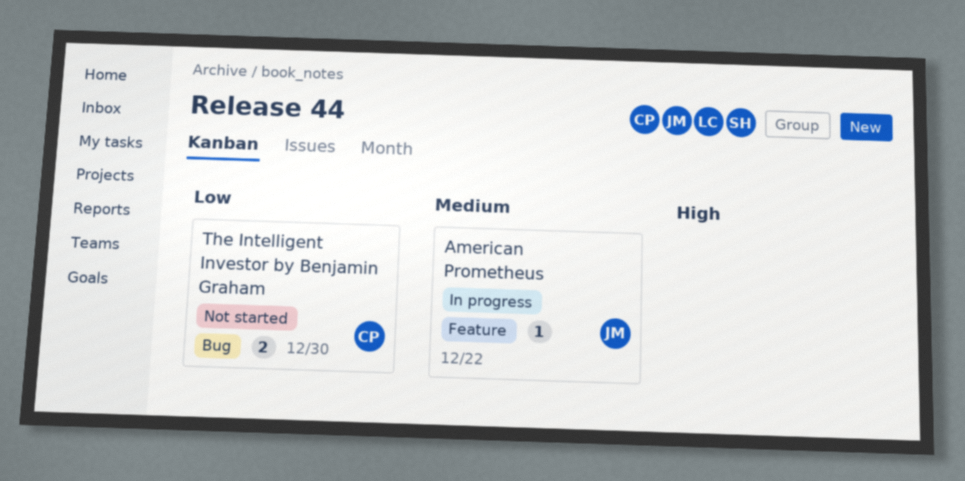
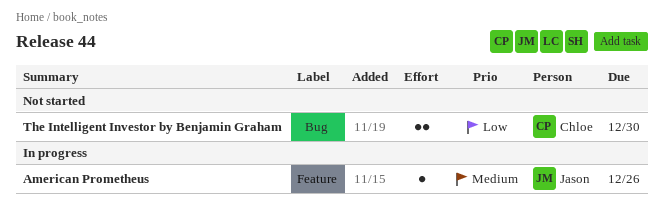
American Prometheus, due: Dec 22 -> Dec 26

